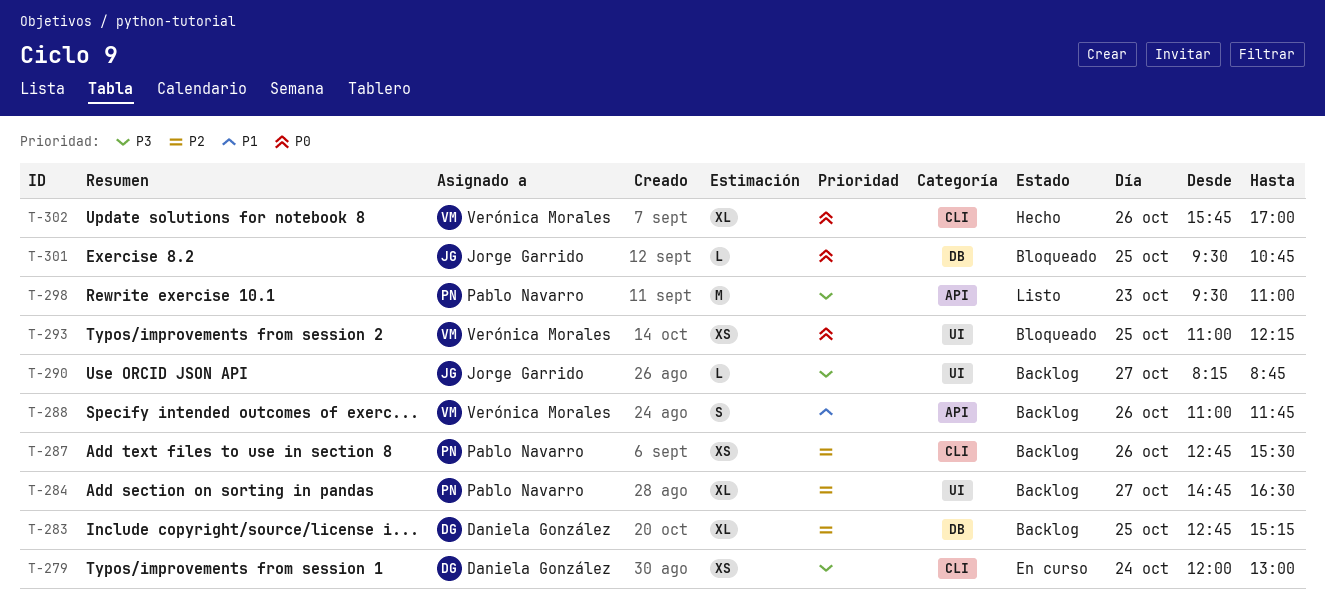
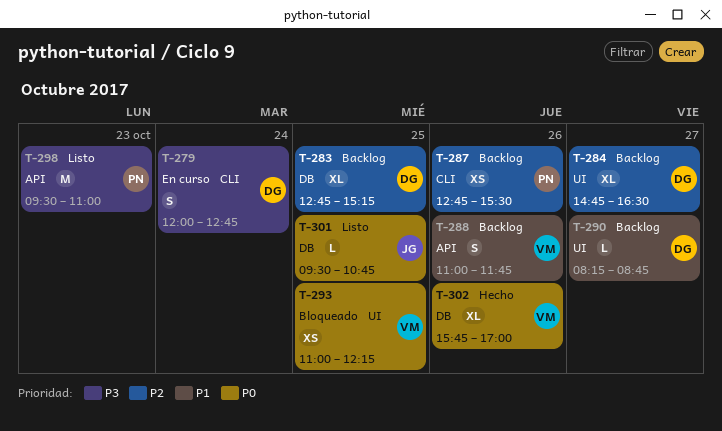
T-279, estimate: XS -> S
T-279, ends: 13:00 -> 12:45
T-284, owner: Pablo Navarro -> Daniela González
T-290, owner: Jorge Garrido -> Daniela González
T-290, priority: P3 -> P1
T-301, status: Bloqueado -> Listo
T-302, label: CLI -> DB

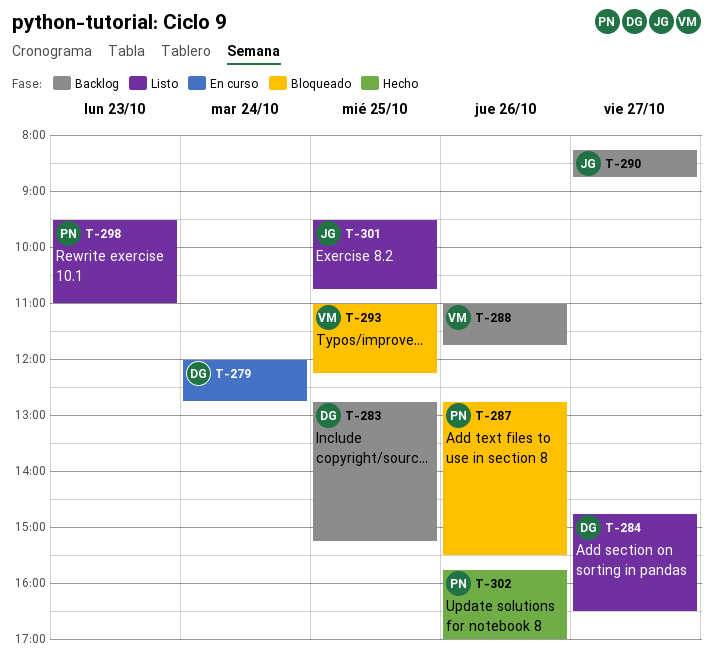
T-284, status: Backlog -> Listo
T-287, status: Backlog -> Bloqueado
T-290, owner: DG -> JG
T-302, owner: VM -> PN

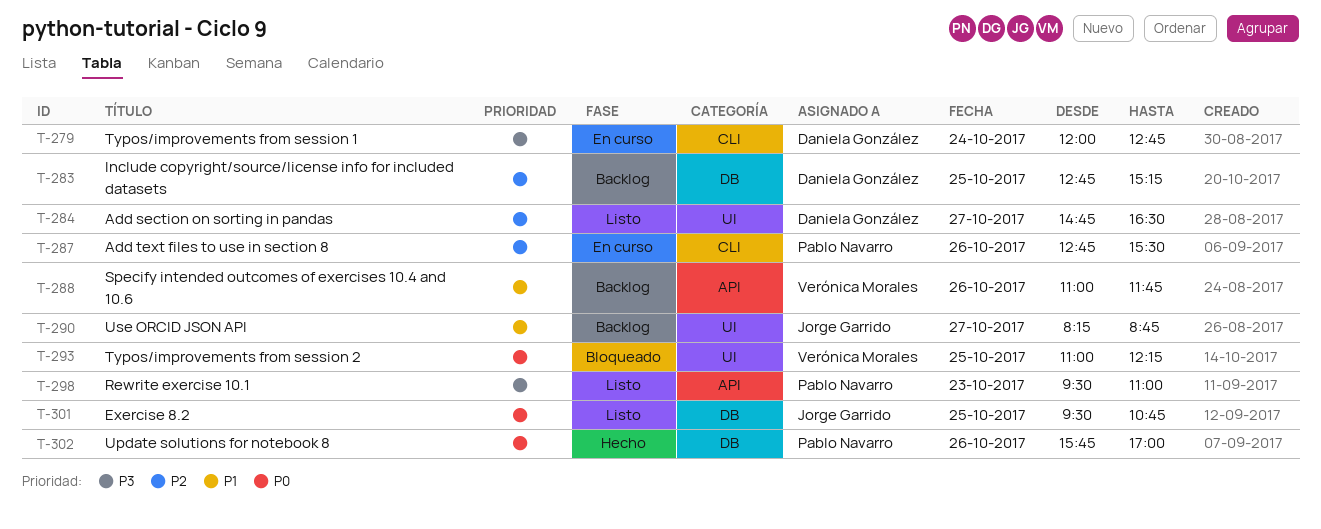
T-287, status: Bloqueado -> En curso

